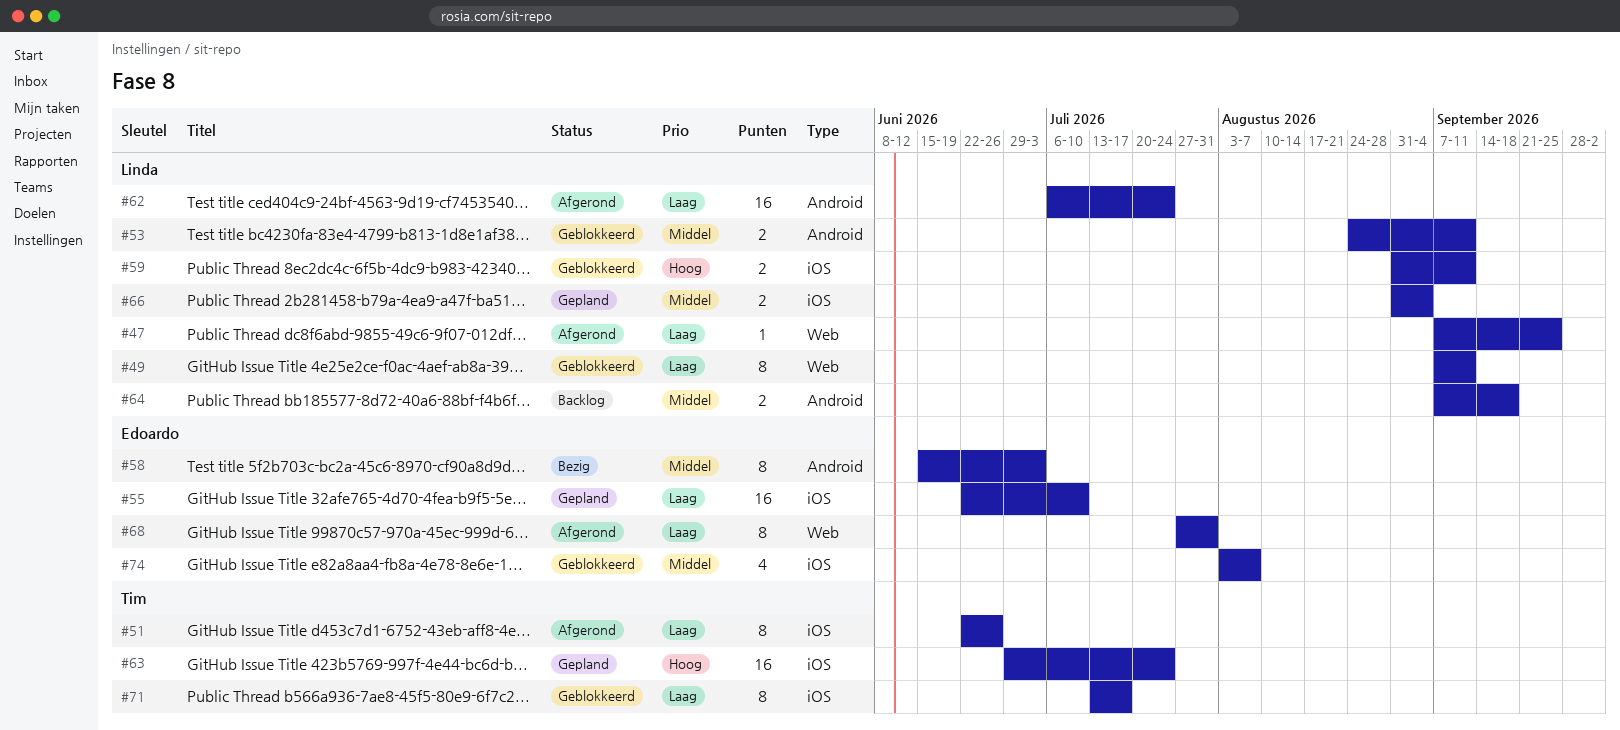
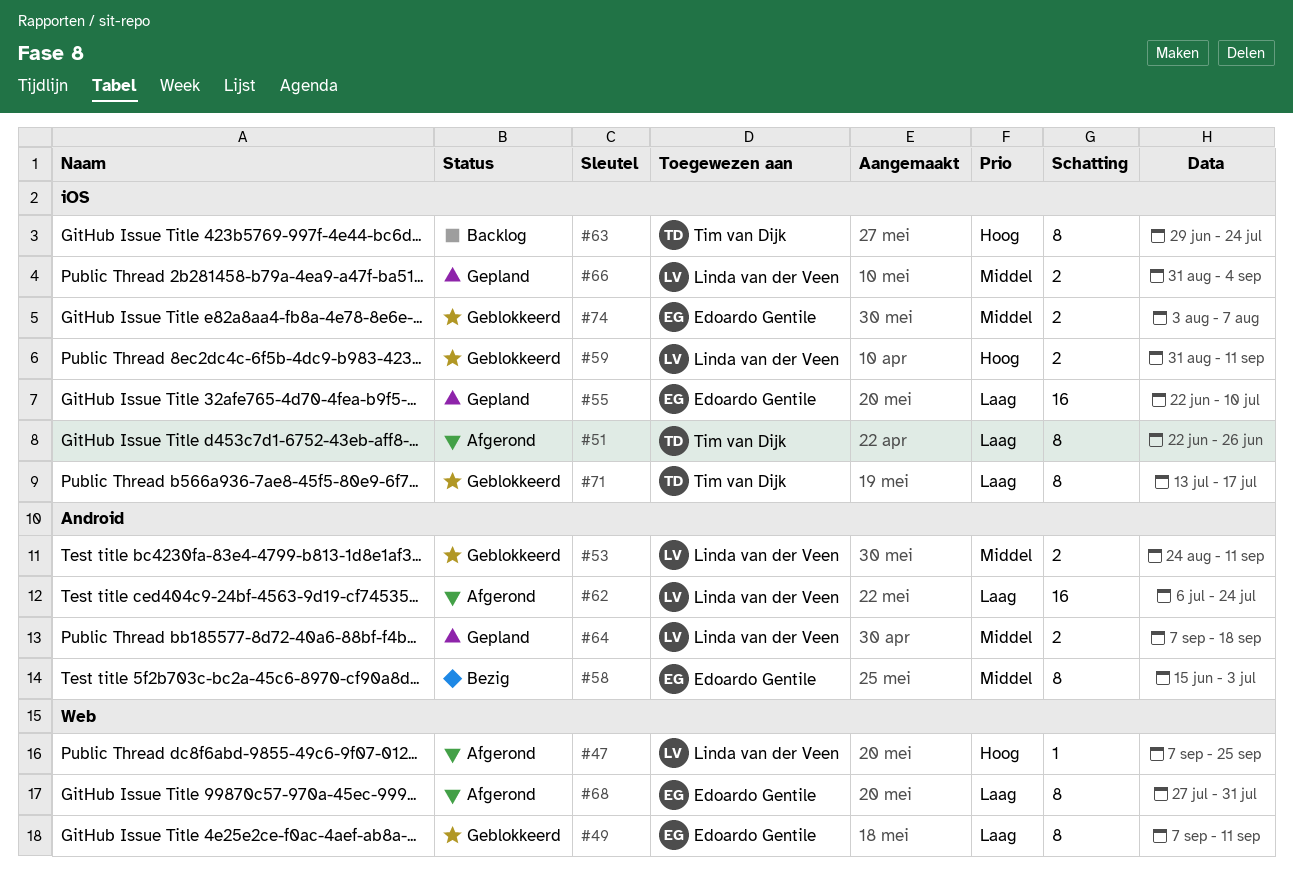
#47, priority: Laag -> Hoog
#49, owner: Linda van der Veen -> Edoardo Gentile
#63, status: Gepland -> Backlog
#63, estimate: 16 -> 8
#64, status: Backlog -> Gepland
#74, estimate: 4 -> 2

